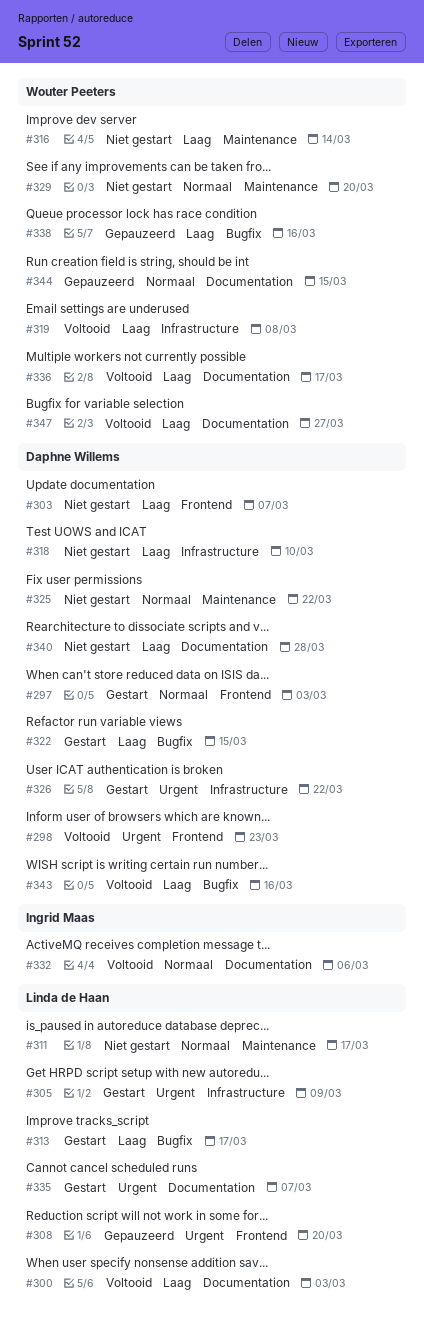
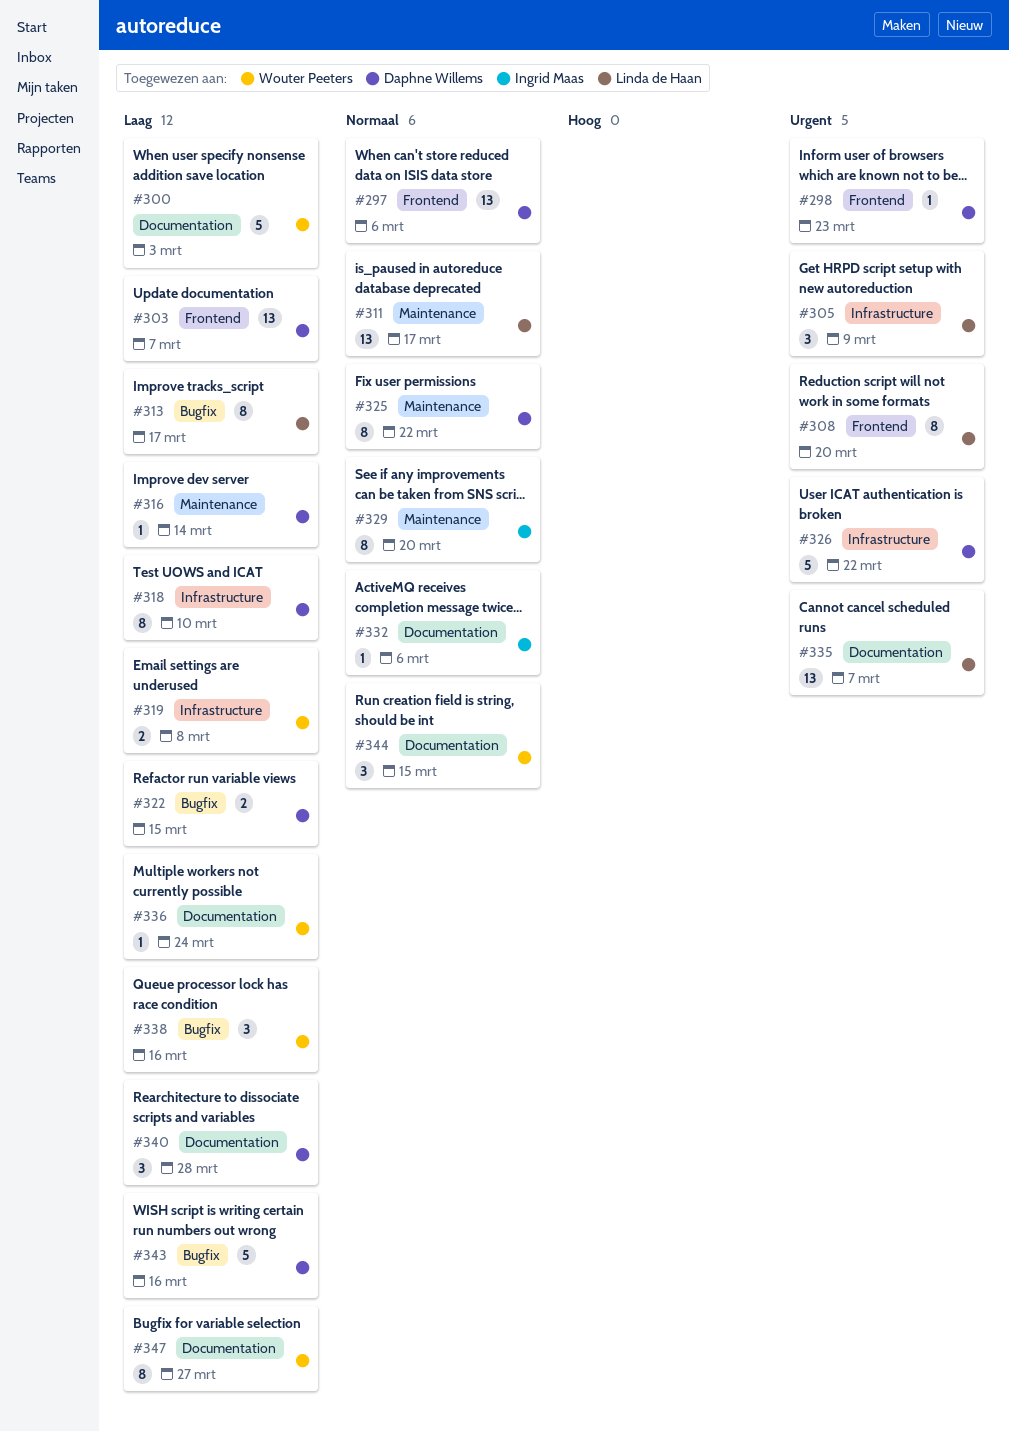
#297, due: Mar 3 -> Mar 6
#300, owner: Linda de Haan -> Wouter Peeters
#316, owner: Wouter Peeters -> Daphne Willems
#329, owner: Wouter Peeters -> Ingrid Maas
#336, due: Mar 17 -> Mar 24

